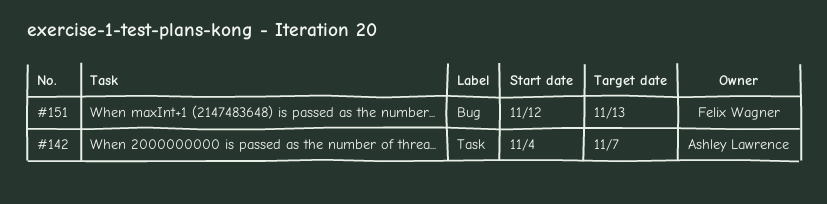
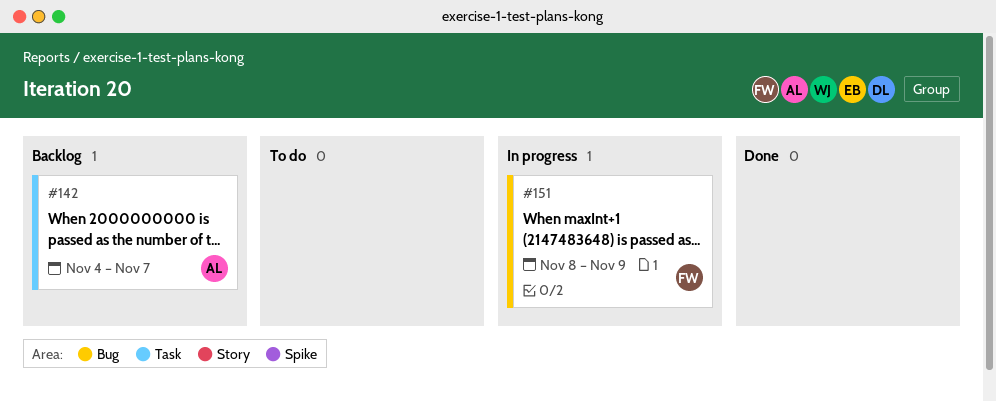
#151, start: Nov 12 -> Nov 8
#151, due: Nov 13 -> Nov 9

